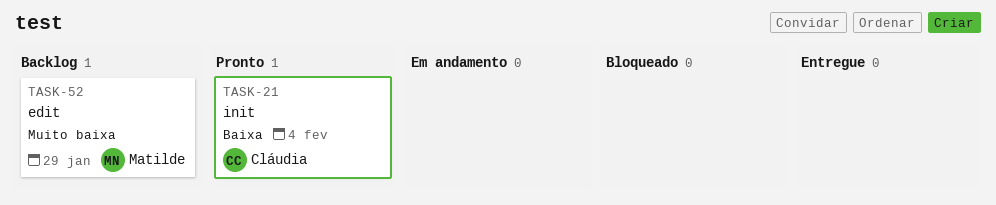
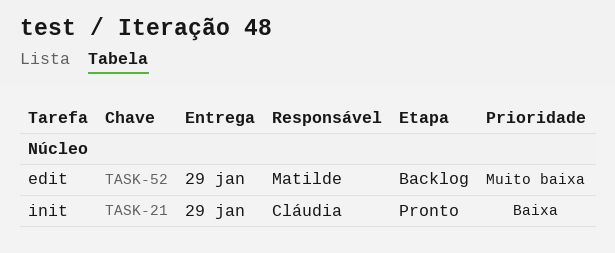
TASK-21, due: Feb 4 -> Jan 29

